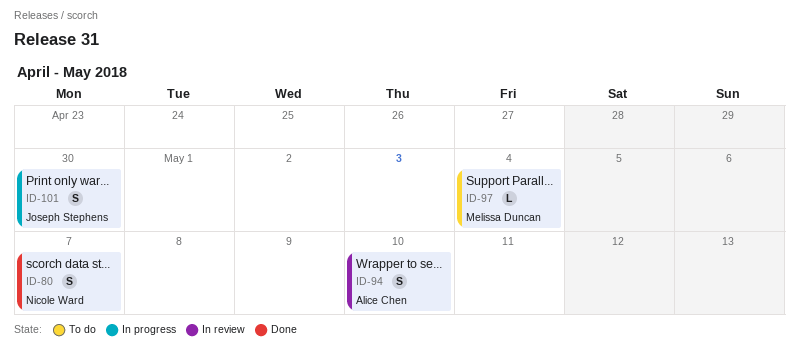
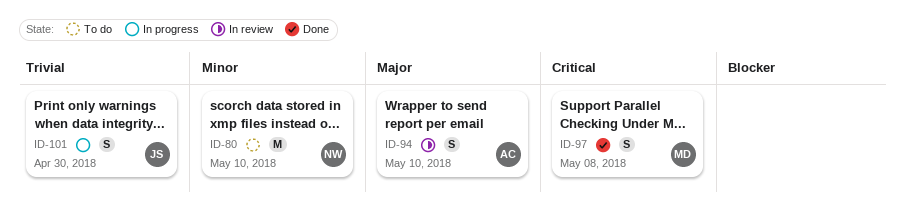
ID-80, status: Done -> To do
ID-80, estimate: S -> M
ID-80, due: May 7 -> May 10
ID-97, status: To do -> Done
ID-97, estimate: L -> S
ID-97, due: May 4 -> May 8

